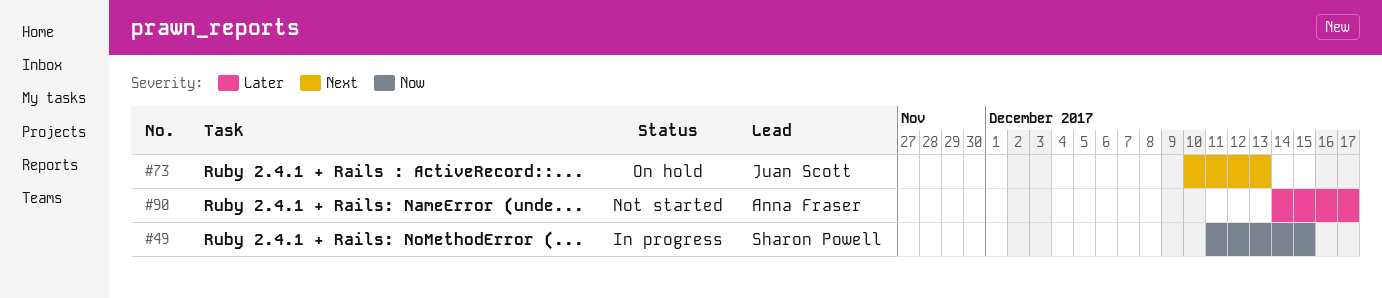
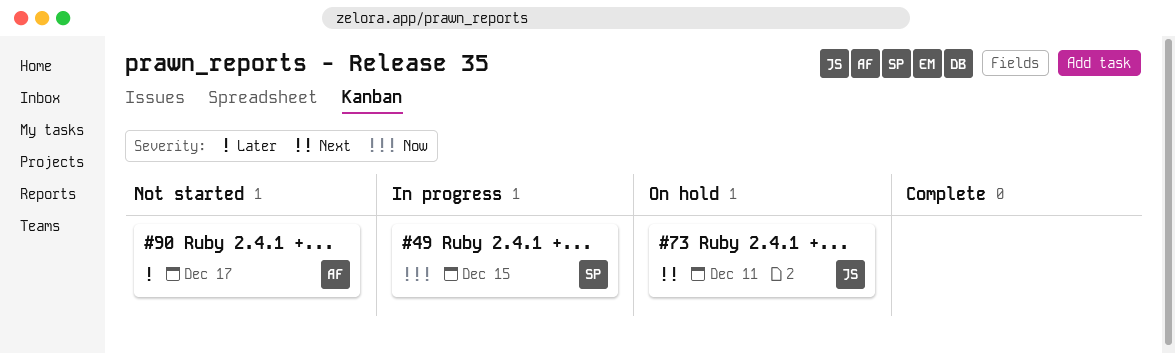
#73, due: Dec 13 -> Dec 11

